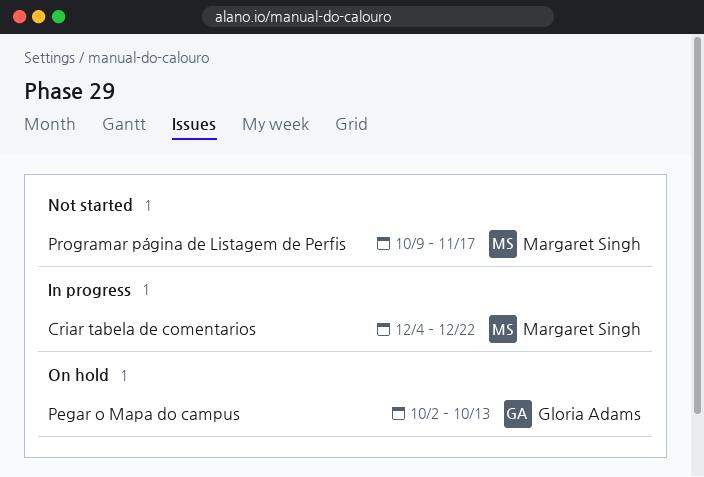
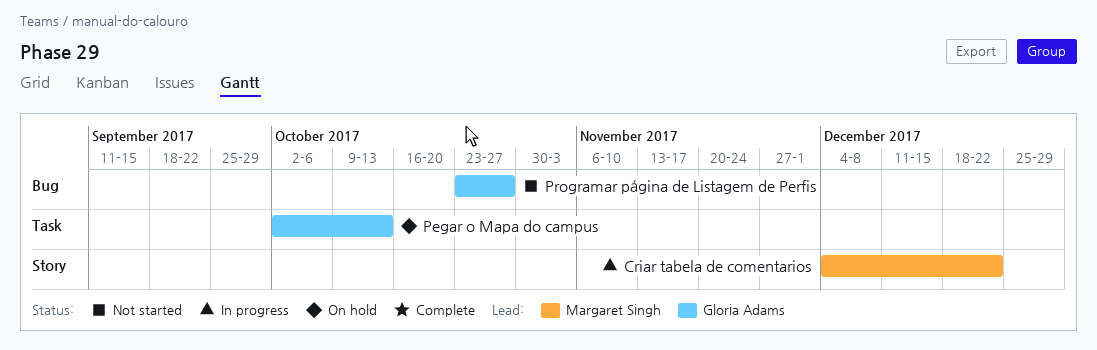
Programar página de Listagem de Perfis, owner: Margaret Singh -> Gloria Adams
Programar página de Listagem de Perfis, start: Oct 9 -> Oct 23
Programar página de Listagem de Perfis, due: Nov 17 -> Oct 27

